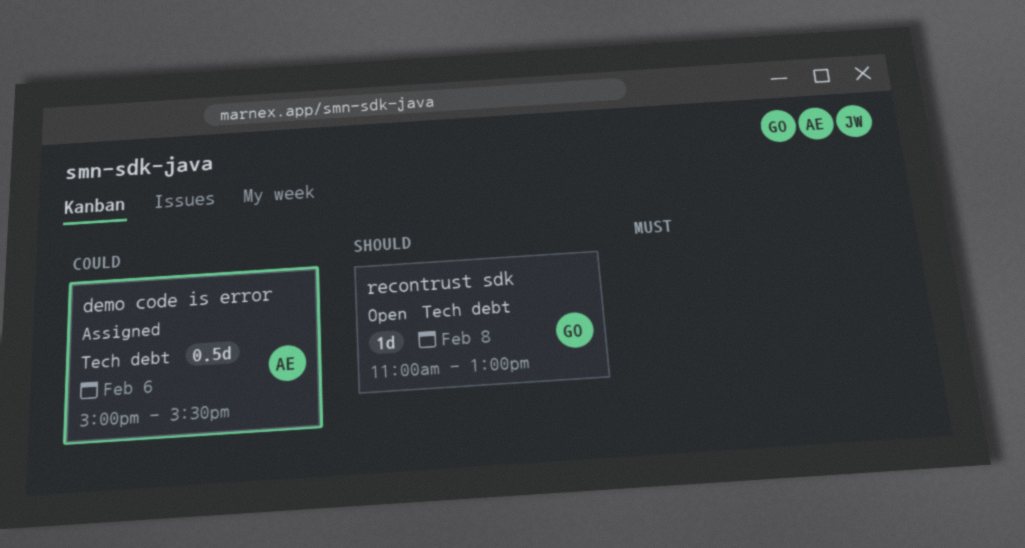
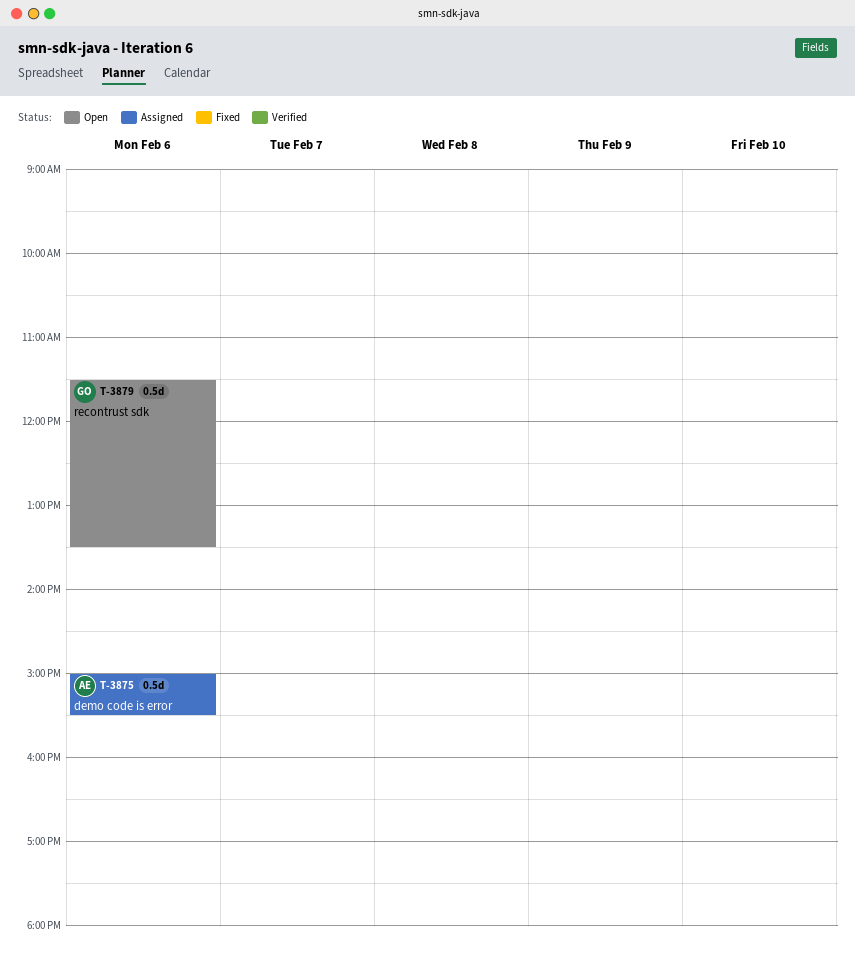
recontrust sdk, estimate: 1d -> 0.5d
recontrust sdk, day: Feb 8 -> Feb 6
recontrust sdk, begins: 11:00 -> 11:30
recontrust sdk, ends: 13:00 -> 13:30

